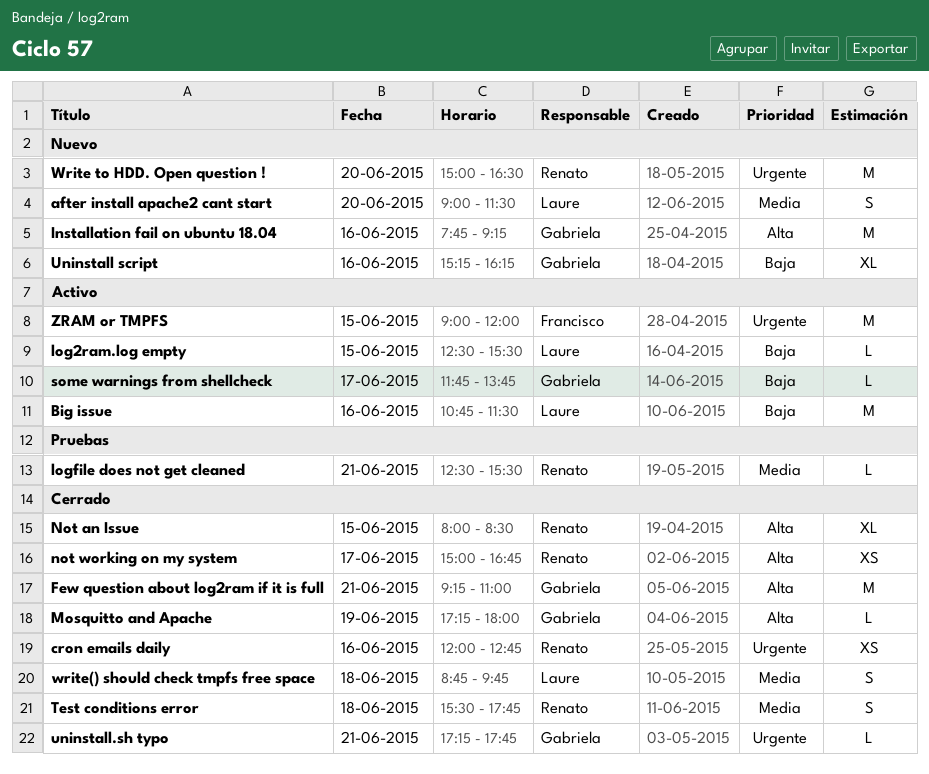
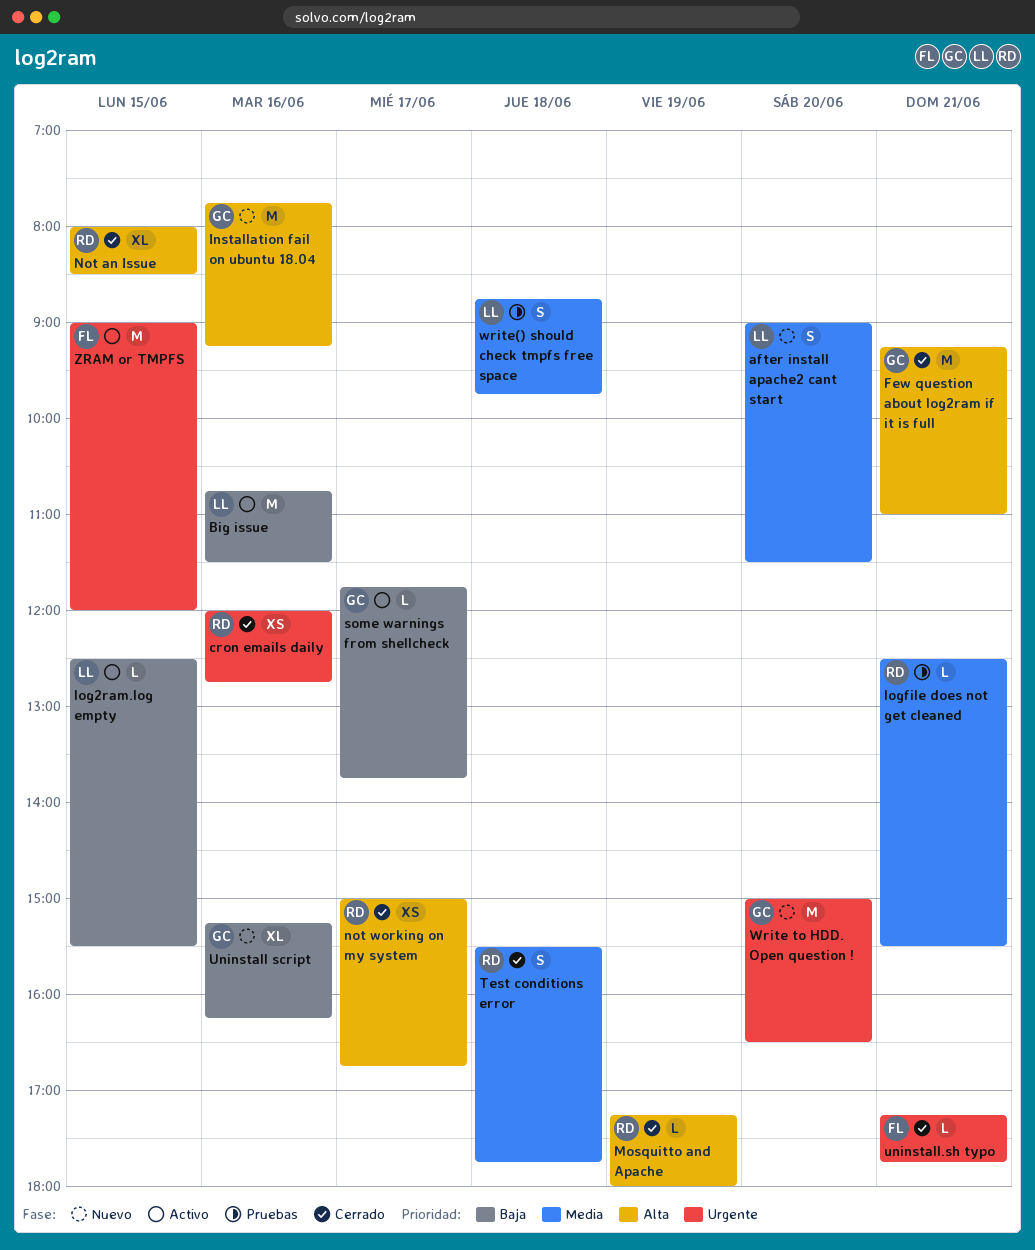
Mosquitto and Apache, owner: Gabriela -> Renato
uninstall.sh typo, owner: Gabriela -> Francisco
Write to HDD. Open question !, owner: Renato -> Gabriela
write() should check tmpfs free space, status: Cerrado -> Pruebas

